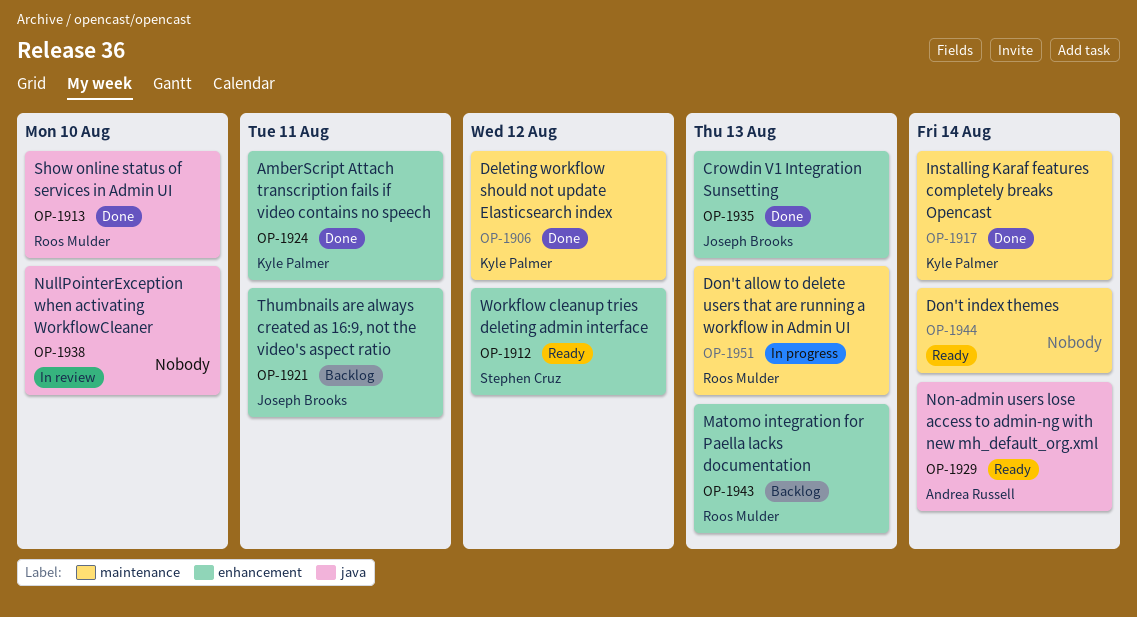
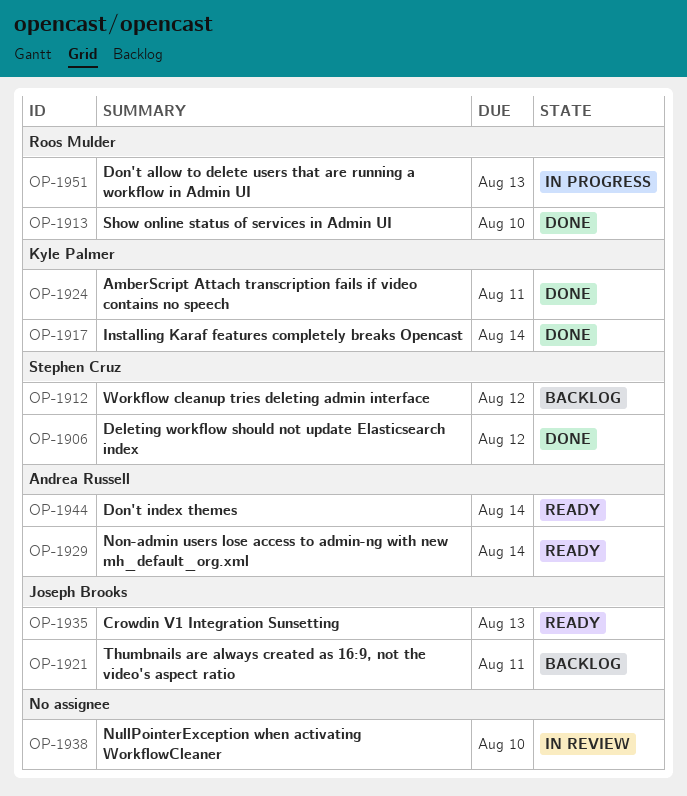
OP-1906, owner: Kyle Palmer -> Stephen Cruz
OP-1912, status: Ready -> Backlog
OP-1935, status: Done -> Ready
OP-1943: present -> none
OP-1944, owner: none -> Andrea Russell

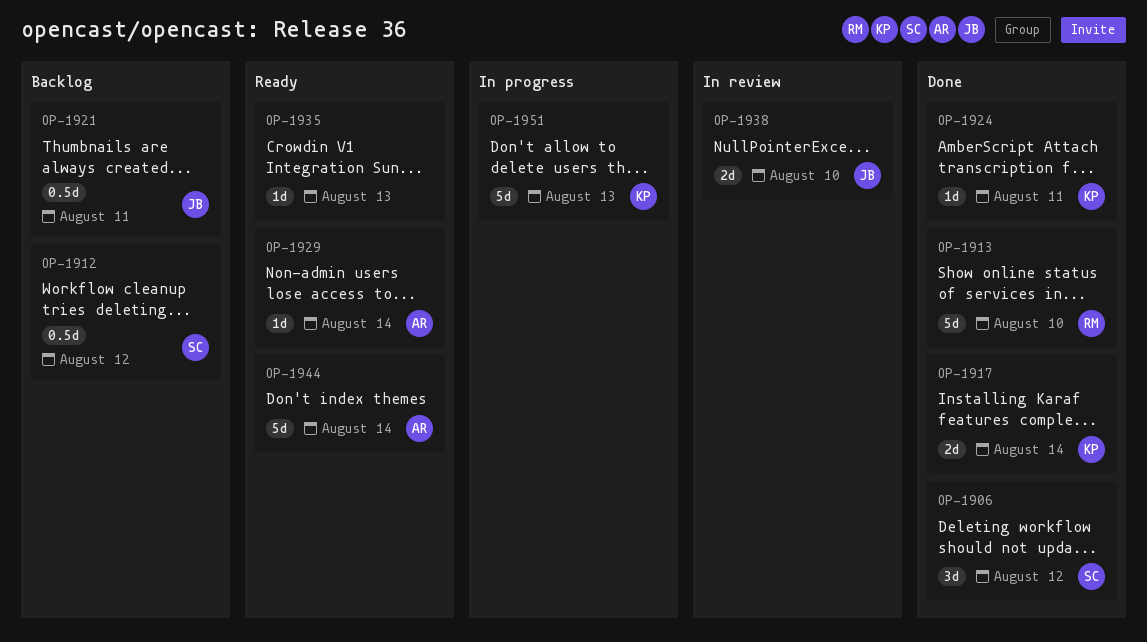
OP-1935, owner: Joseph Brooks -> none
OP-1938, owner: none -> Joseph Brooks
OP-1951, owner: Roos Mulder -> Kyle Palmer

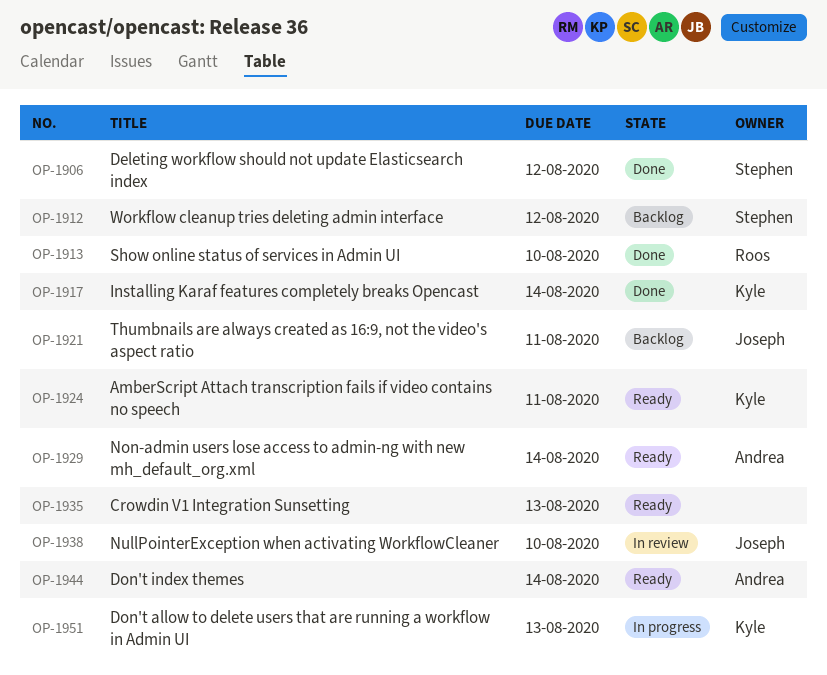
OP-1924, status: Done -> Ready

